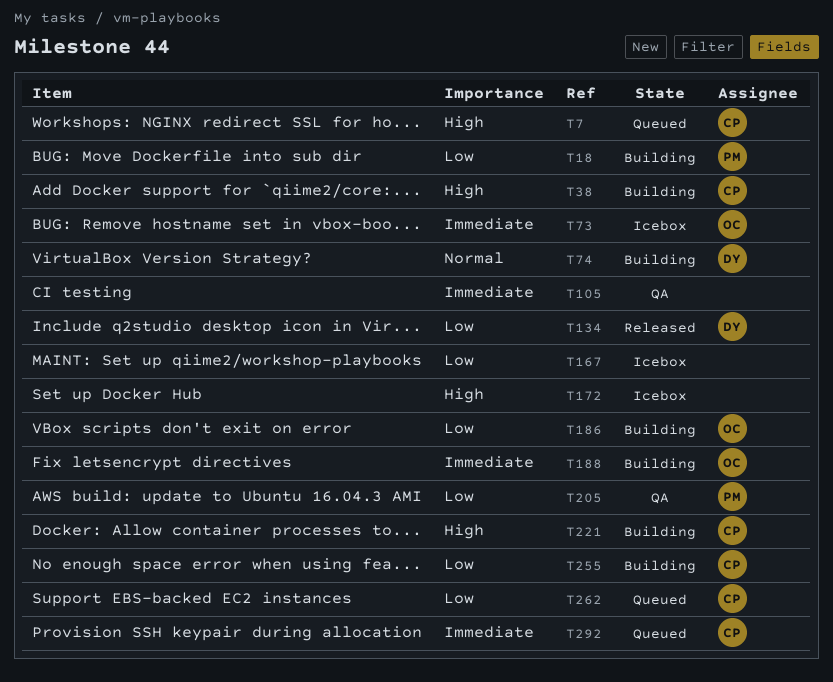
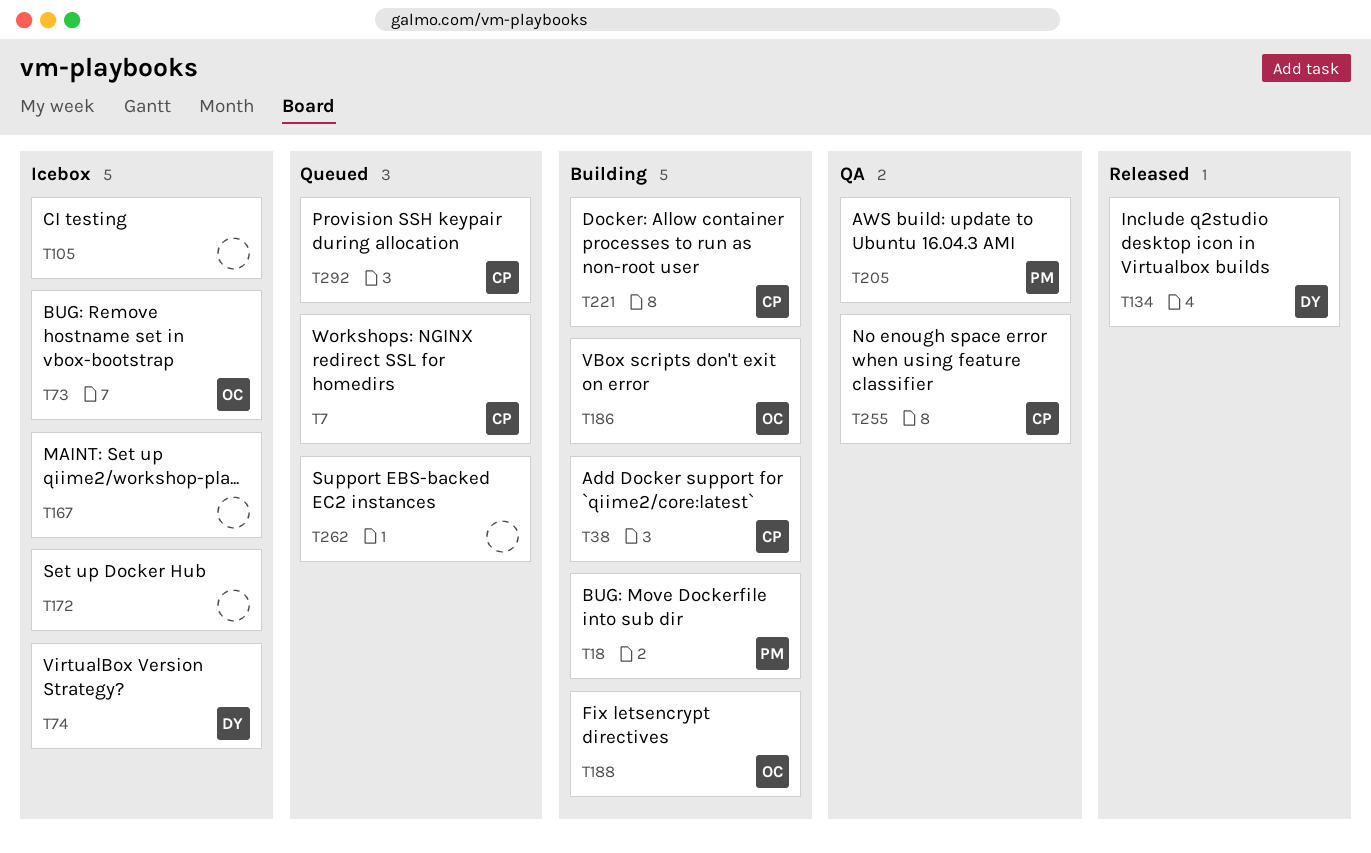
T74, status: Building -> Icebox
T105, status: QA -> Icebox
T255, status: Building -> QA
T262, owner: CP -> none

